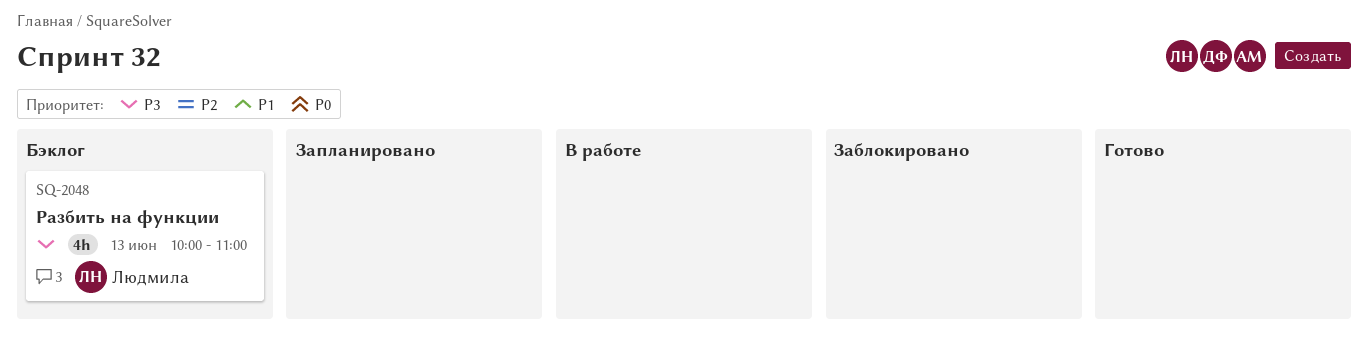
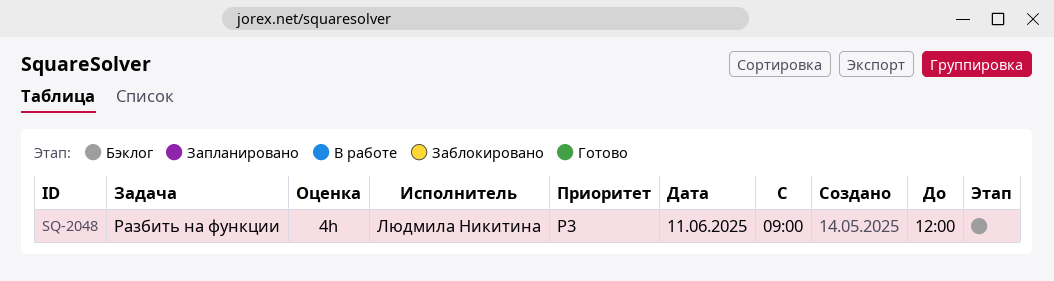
SQ-2048, day: Jun 13 -> Jun 11
SQ-2048, begins: 10:00 -> 09:00
SQ-2048, ends: 11:00 -> 12:00

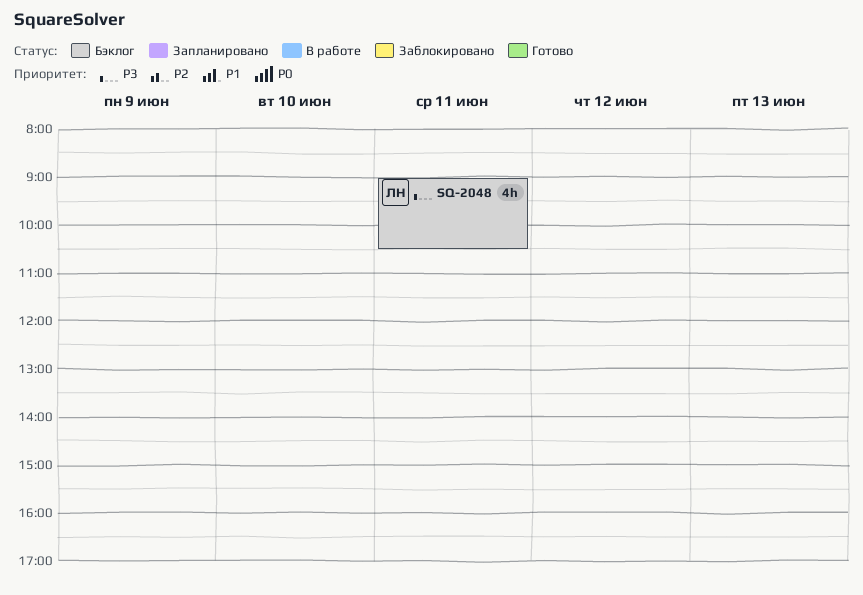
SQ-2048, ends: 12:00 -> 10:30

